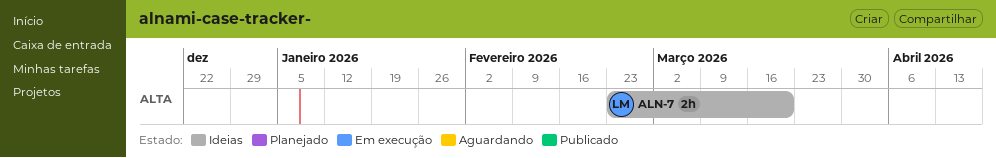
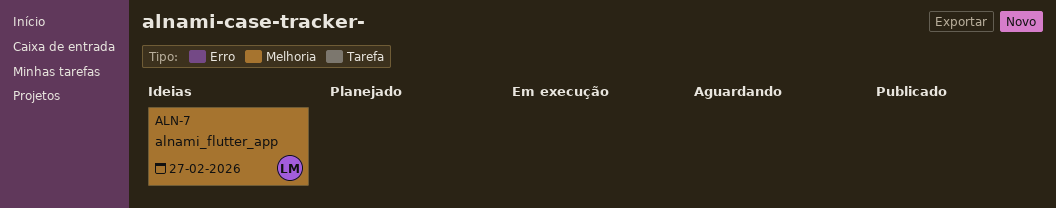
ALN-7, due: Mar 20 -> Feb 27

